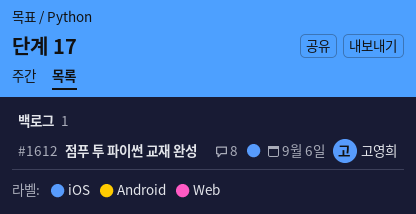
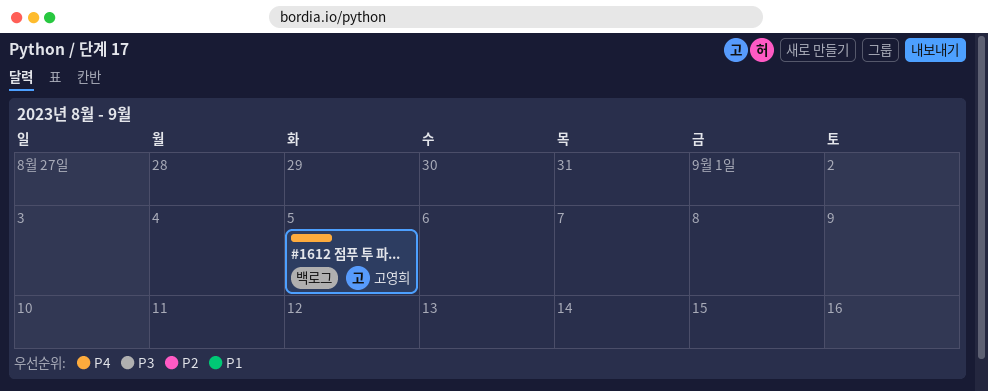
#1612, due: Sep 6 -> Sep 5

